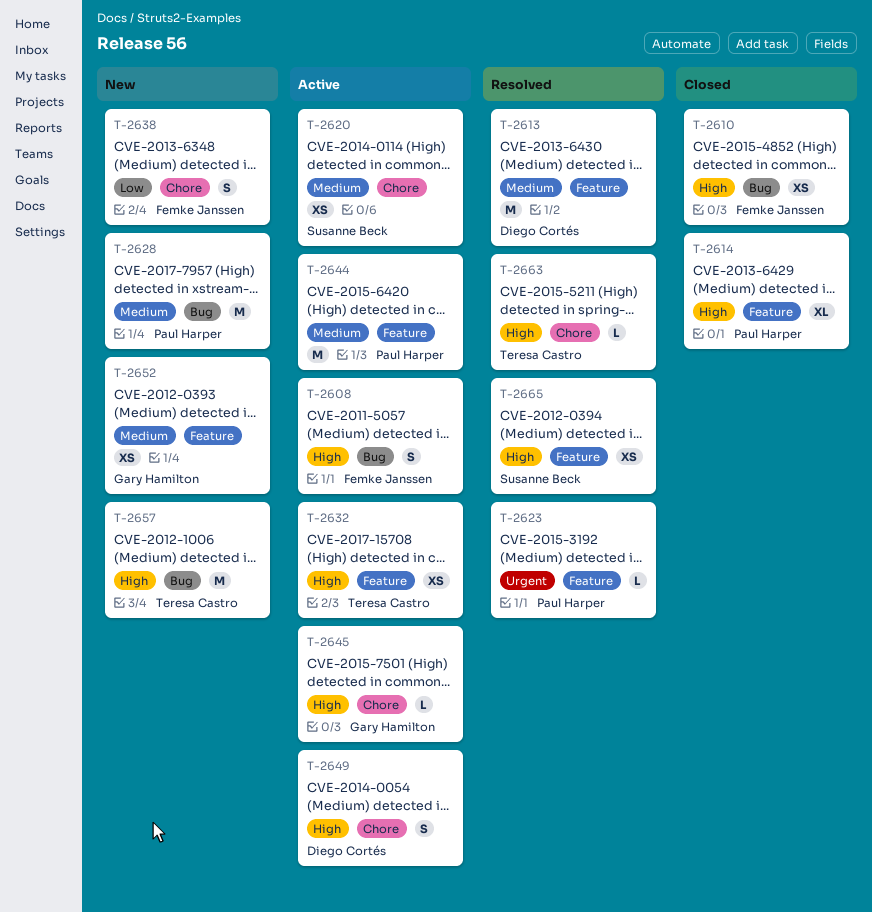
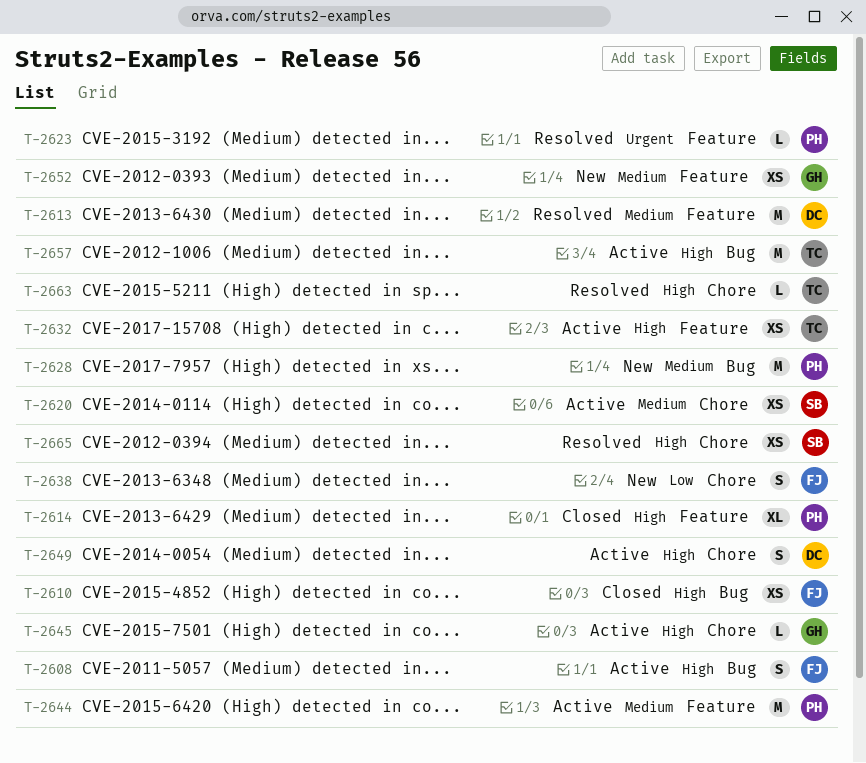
T-2657, status: New -> Active
T-2665, label: Feature -> Chore

